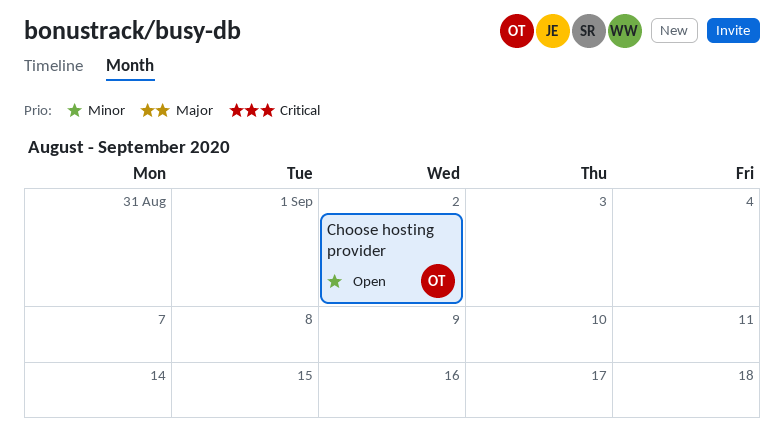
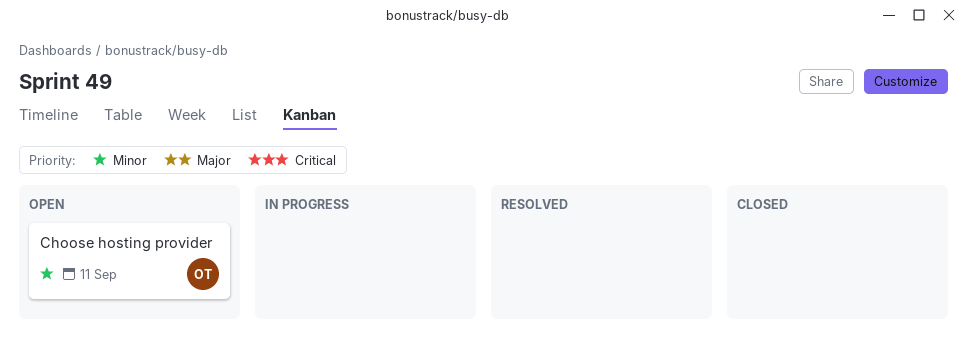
Choose hosting provider, due: Sep 2 -> Sep 11

